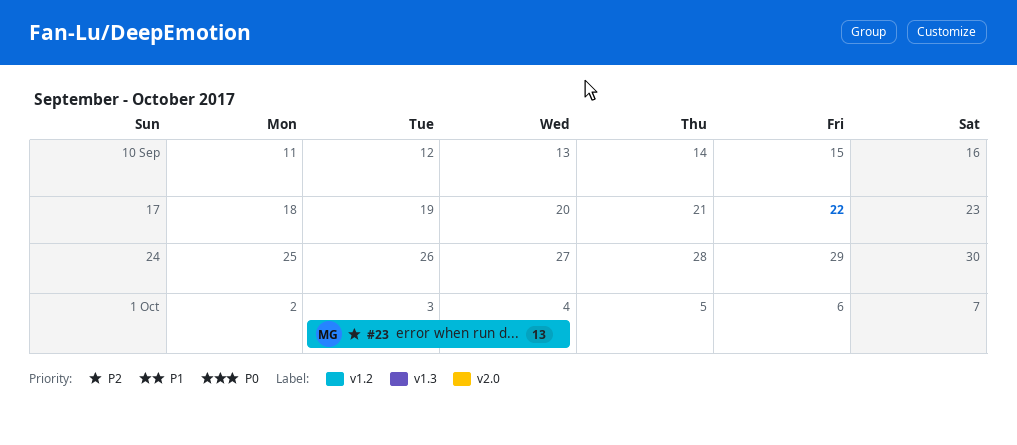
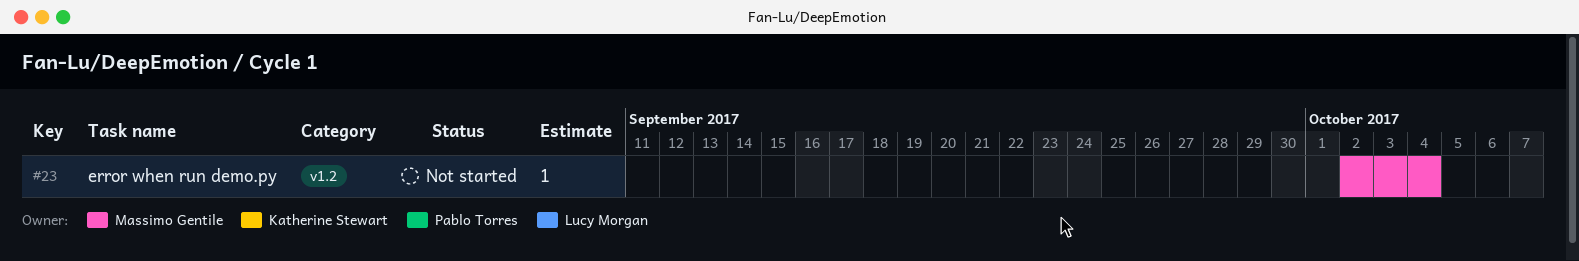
#23, estimate: 13 -> 1
#23, start: Oct 3 -> Oct 2

